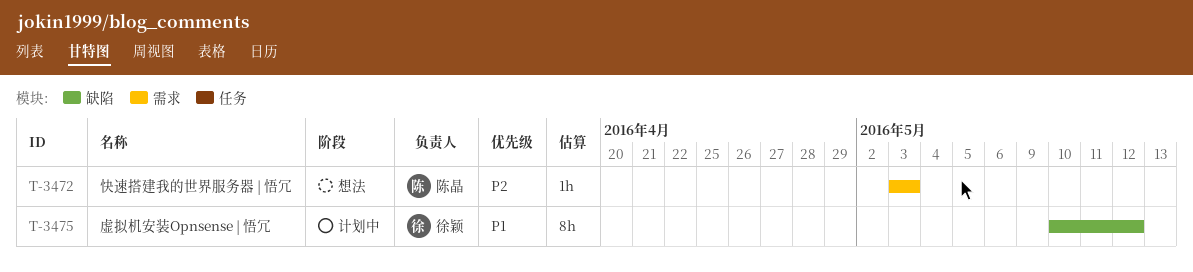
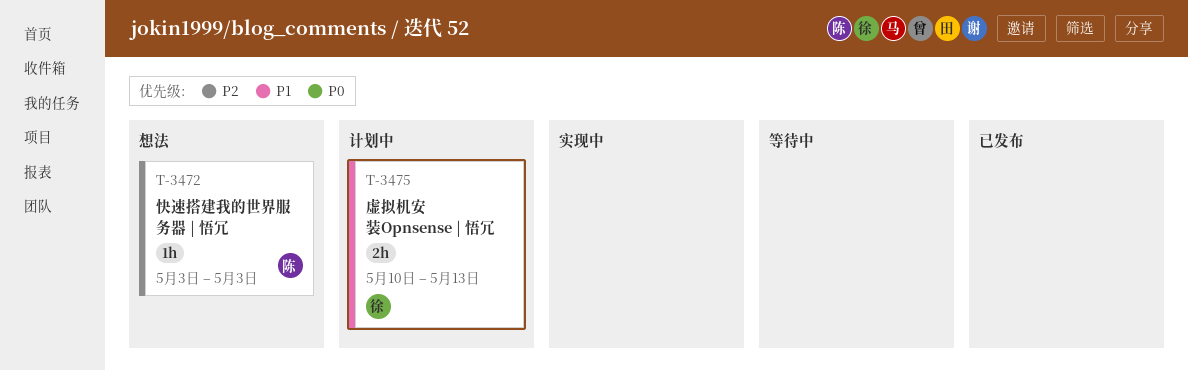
T-3475, estimate: 8h -> 2h
T-3475, due: May 12 -> May 13

